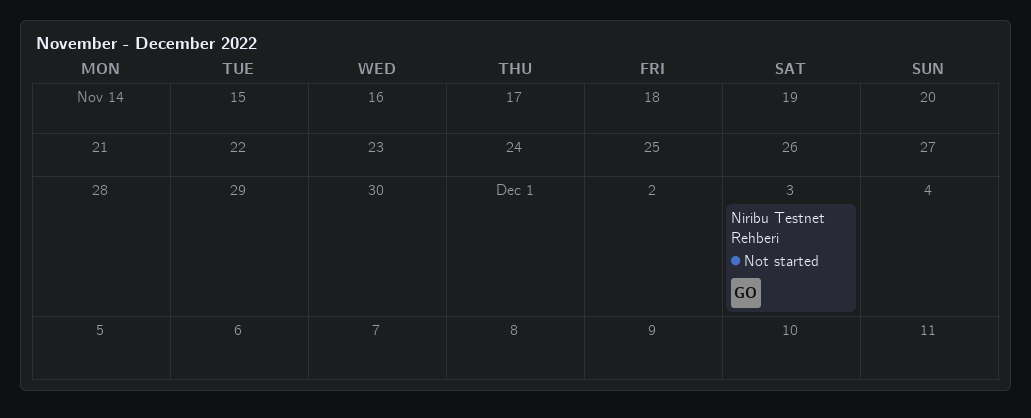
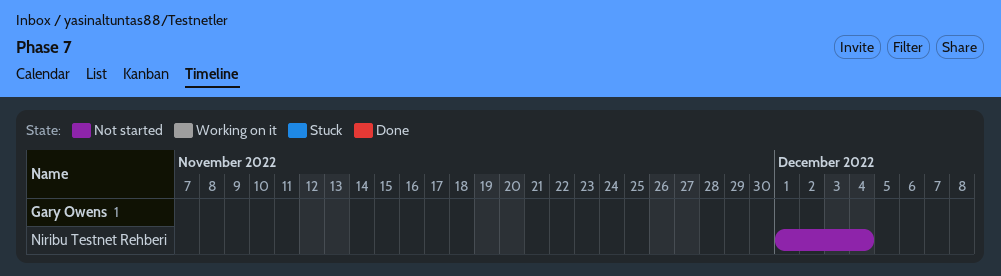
Niribu Testnet Rehberi, due: Dec 3 -> Dec 4

